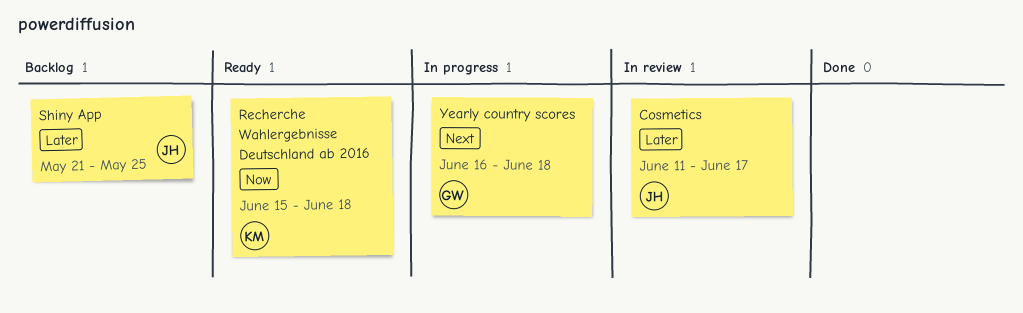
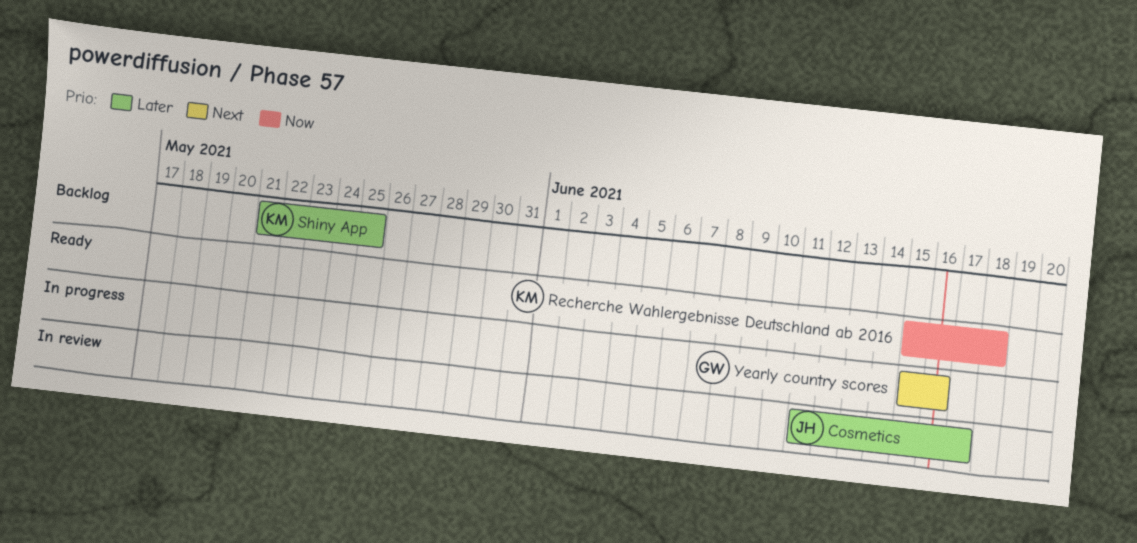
Shiny App, owner: JH -> KM
Yearly country scores, start: Jun 16 -> Jun 15
Yearly country scores, due: Jun 18 -> Jun 16

